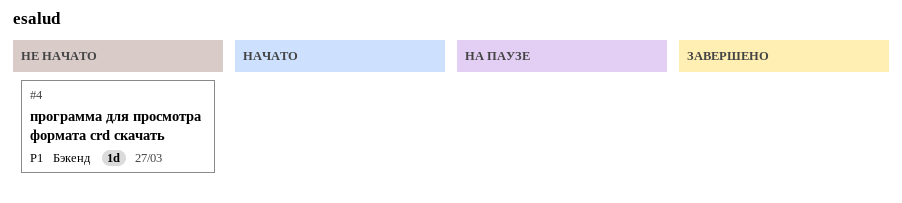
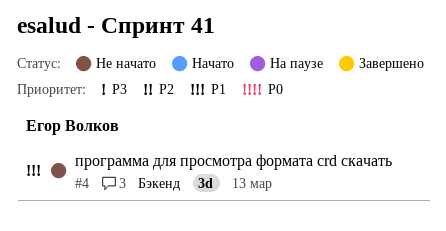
#4, estimate: 1d -> 3d
#4, due: Mar 27 -> Mar 13

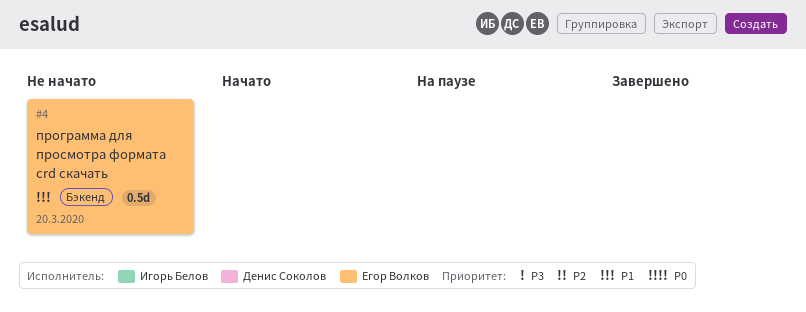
#4, estimate: 3d -> 0.5d
#4, due: Mar 13 -> Mar 20

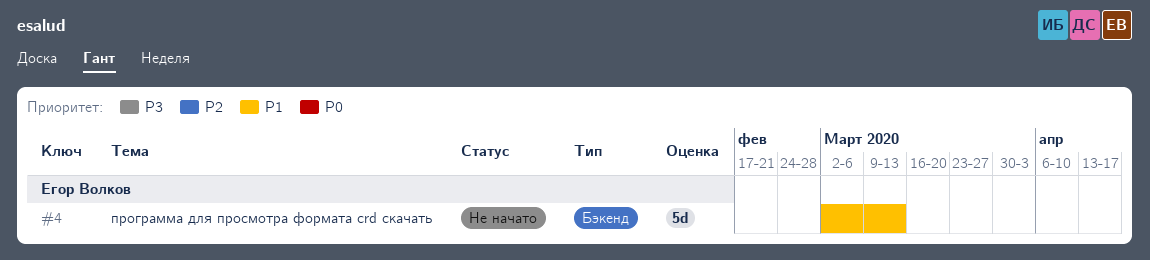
#4, estimate: 0.5d -> 5d
#4, due: Mar 20 -> Mar 13

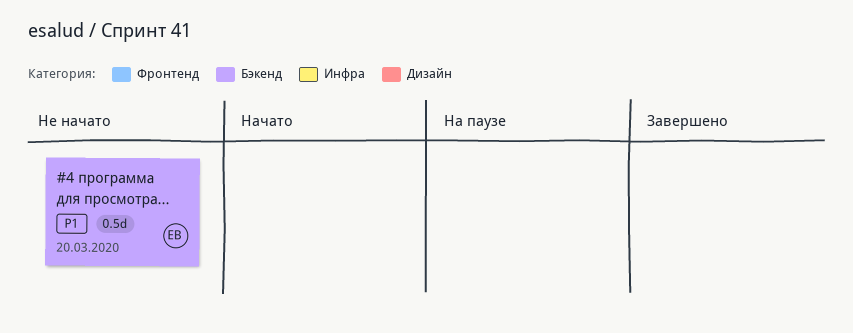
#4, estimate: 5d -> 0.5d
#4, due: Mar 13 -> Mar 20

